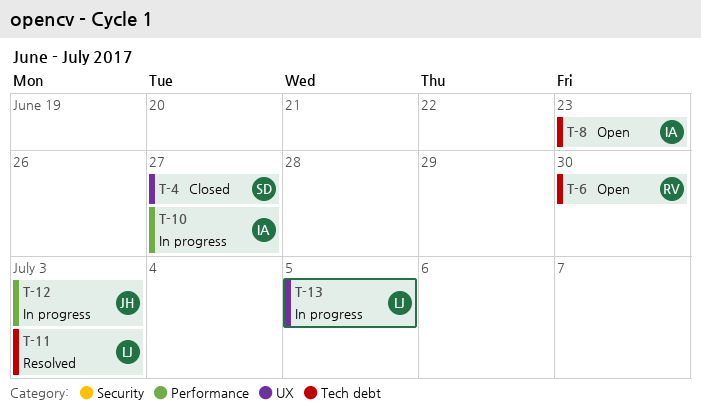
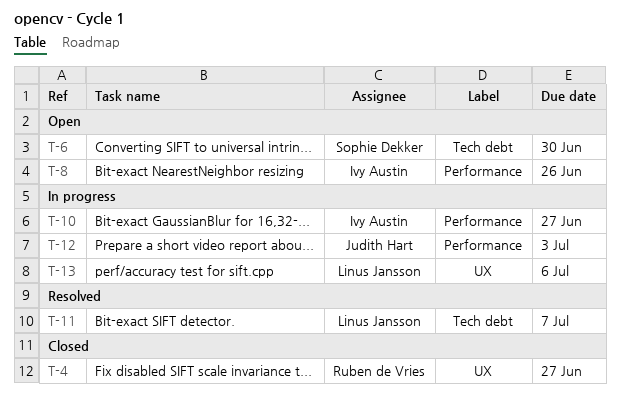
T-4, owner: Sophie Dekker -> Ruben de Vries
T-6, owner: Ruben de Vries -> Sophie Dekker
T-8, label: Tech debt -> Performance
T-8, due: Jun 23 -> Jun 26
T-11, due: Jul 3 -> Jul 7
T-13, due: Jul 5 -> Jul 6

